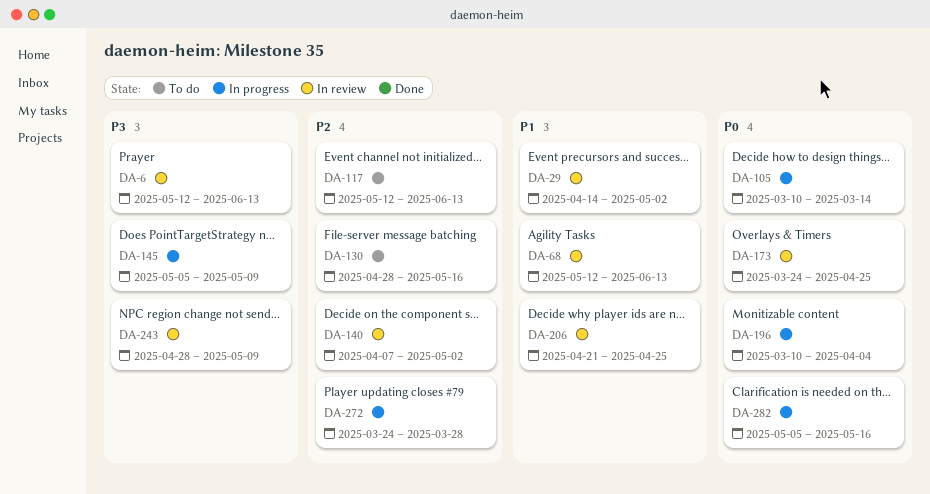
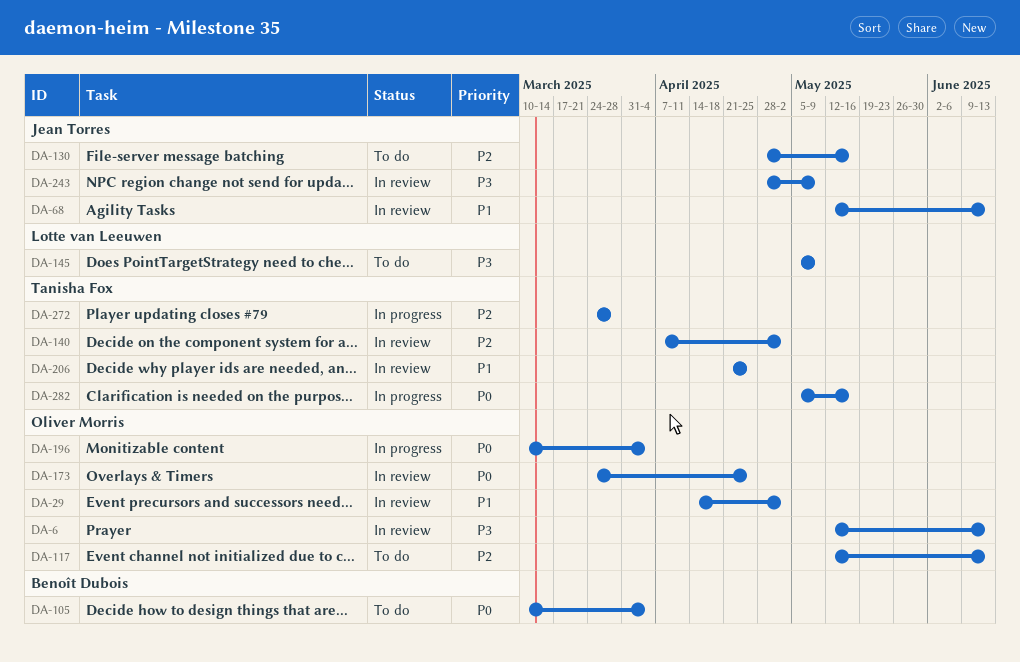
DA-105, status: In progress -> To do
DA-105, due: Mar 14 -> Apr 4
DA-145, status: In progress -> To do

